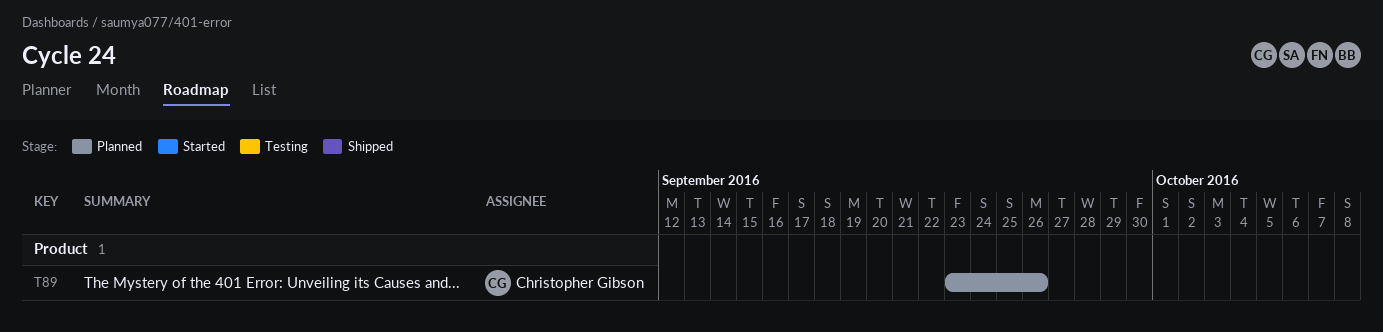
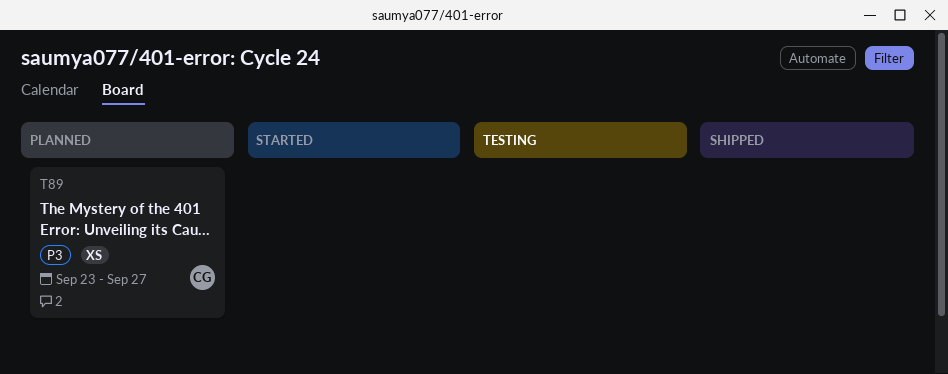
T89, due: Sep 26 -> Sep 27

